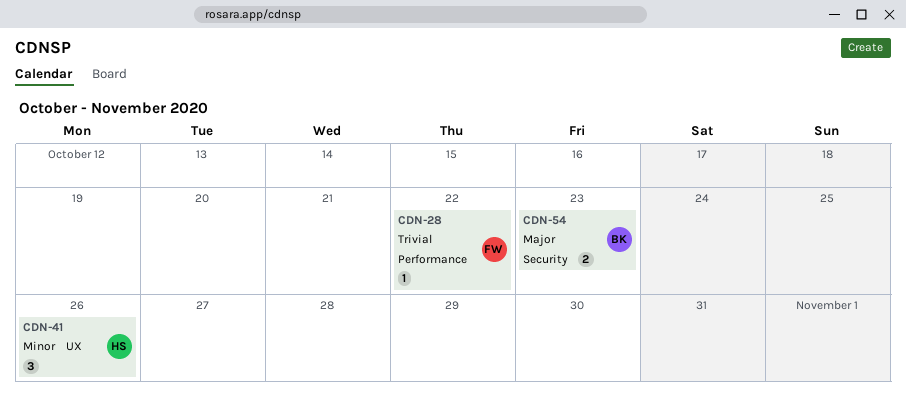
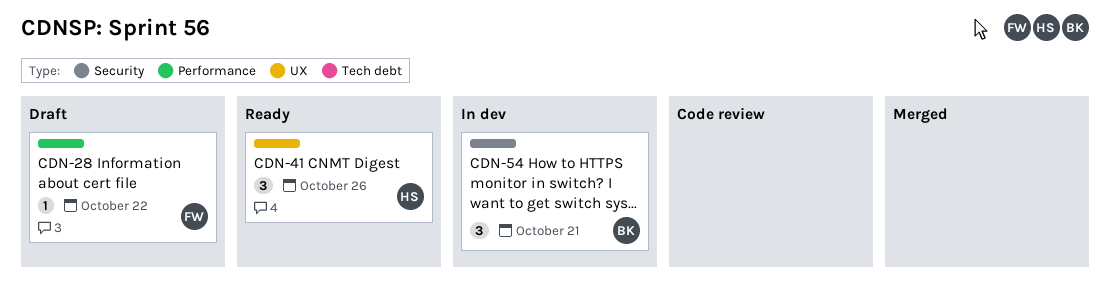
CDN-54, estimate: 2 -> 3
CDN-54, due: Oct 23 -> Oct 21

